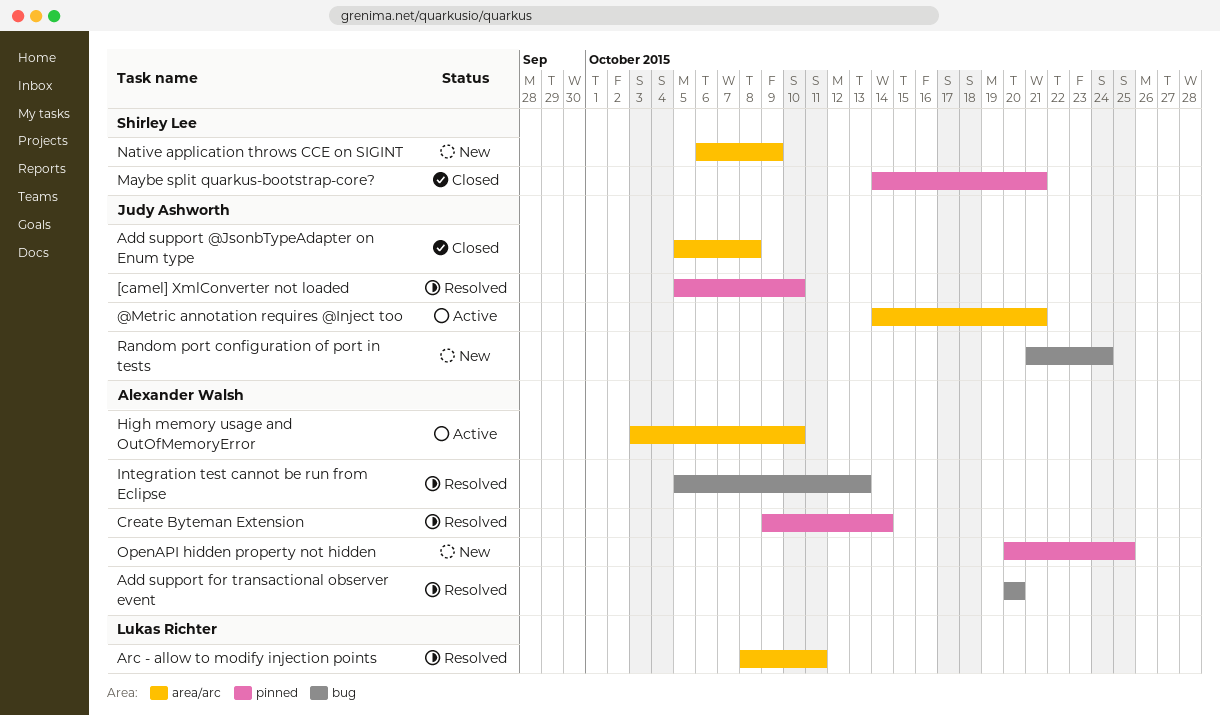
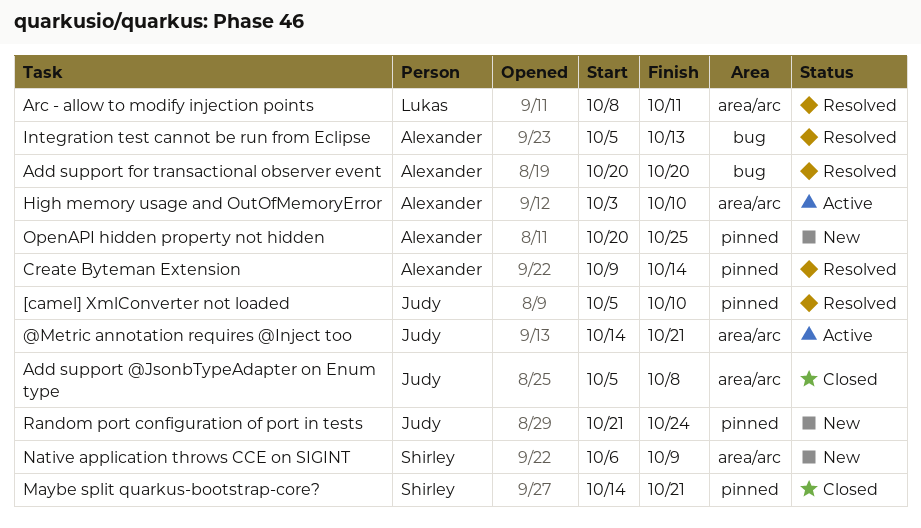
Random port configuration of port in tests, label: bug -> pinned

